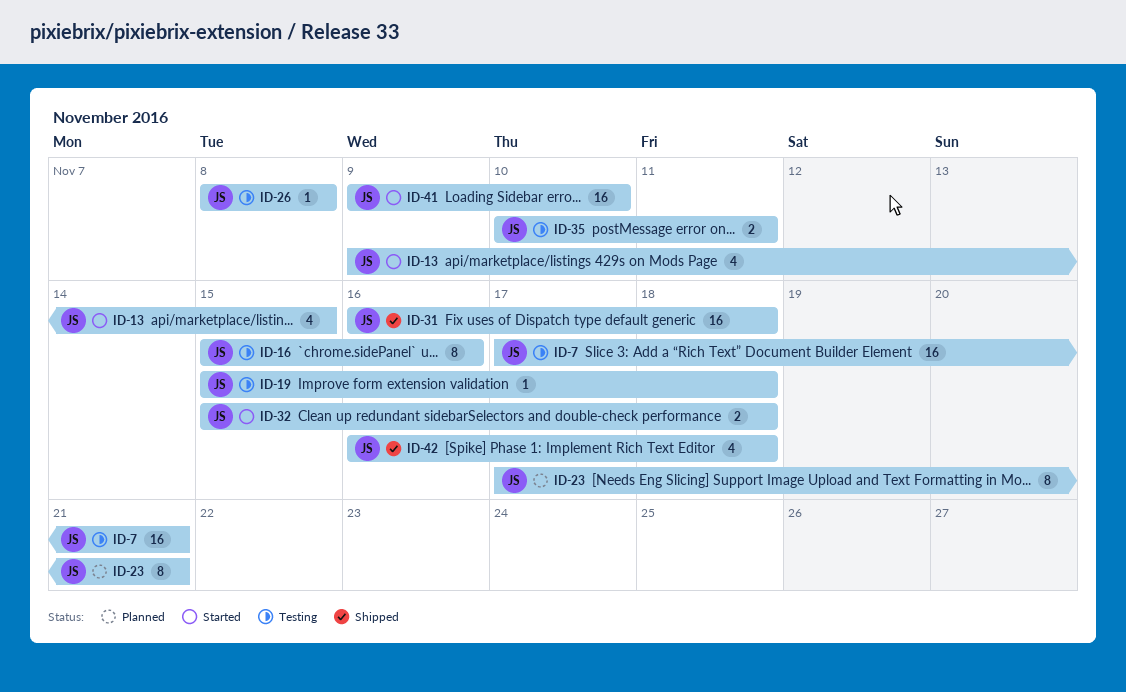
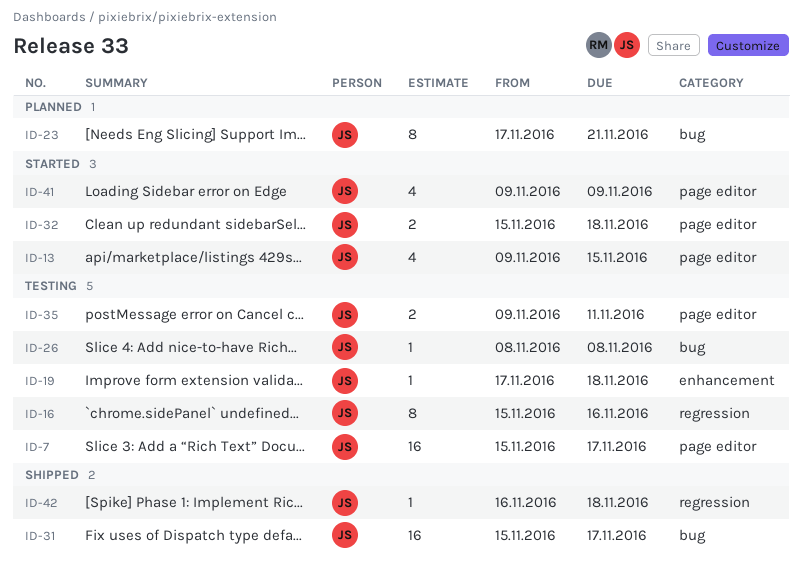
ID-7, start: Nov 17 -> Nov 15
ID-7, due: Nov 21 -> Nov 17
ID-19, start: Nov 15 -> Nov 17
ID-31, start: Nov 16 -> Nov 15
ID-31, due: Nov 18 -> Nov 17
ID-35, start: Nov 10 -> Nov 9
ID-41, estimate: 16 -> 4
ID-41, due: Nov 10 -> Nov 9
ID-42, estimate: 4 -> 1

